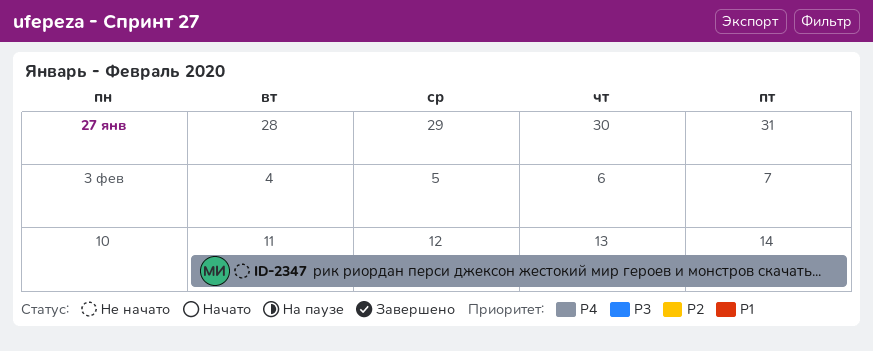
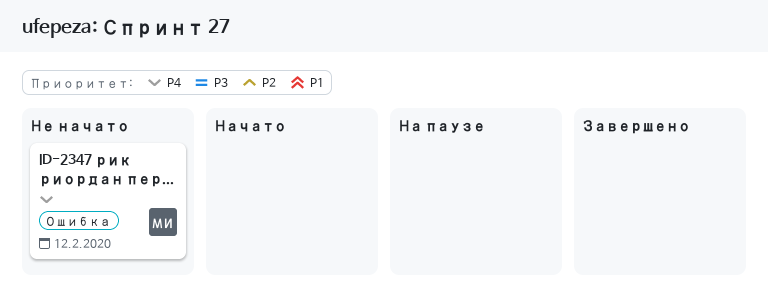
ID-2347, due: Feb 14 -> Feb 12

